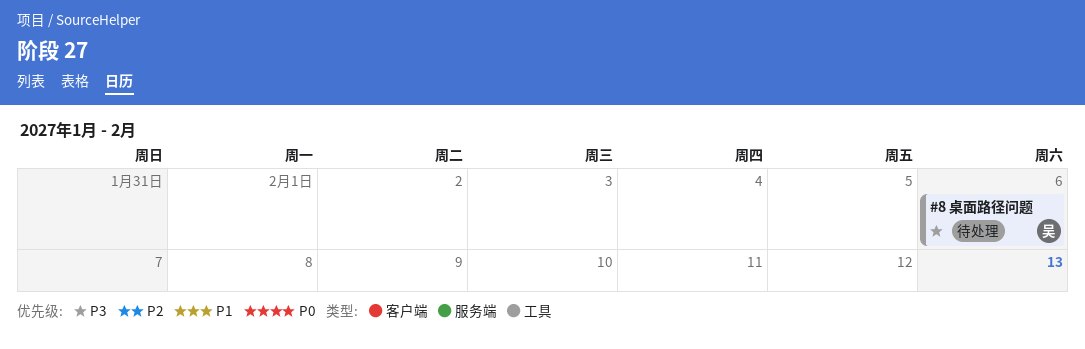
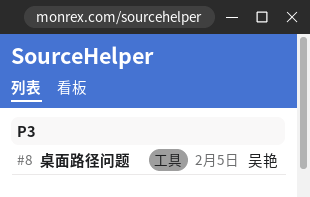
#8, due: Feb 6 -> Feb 5

